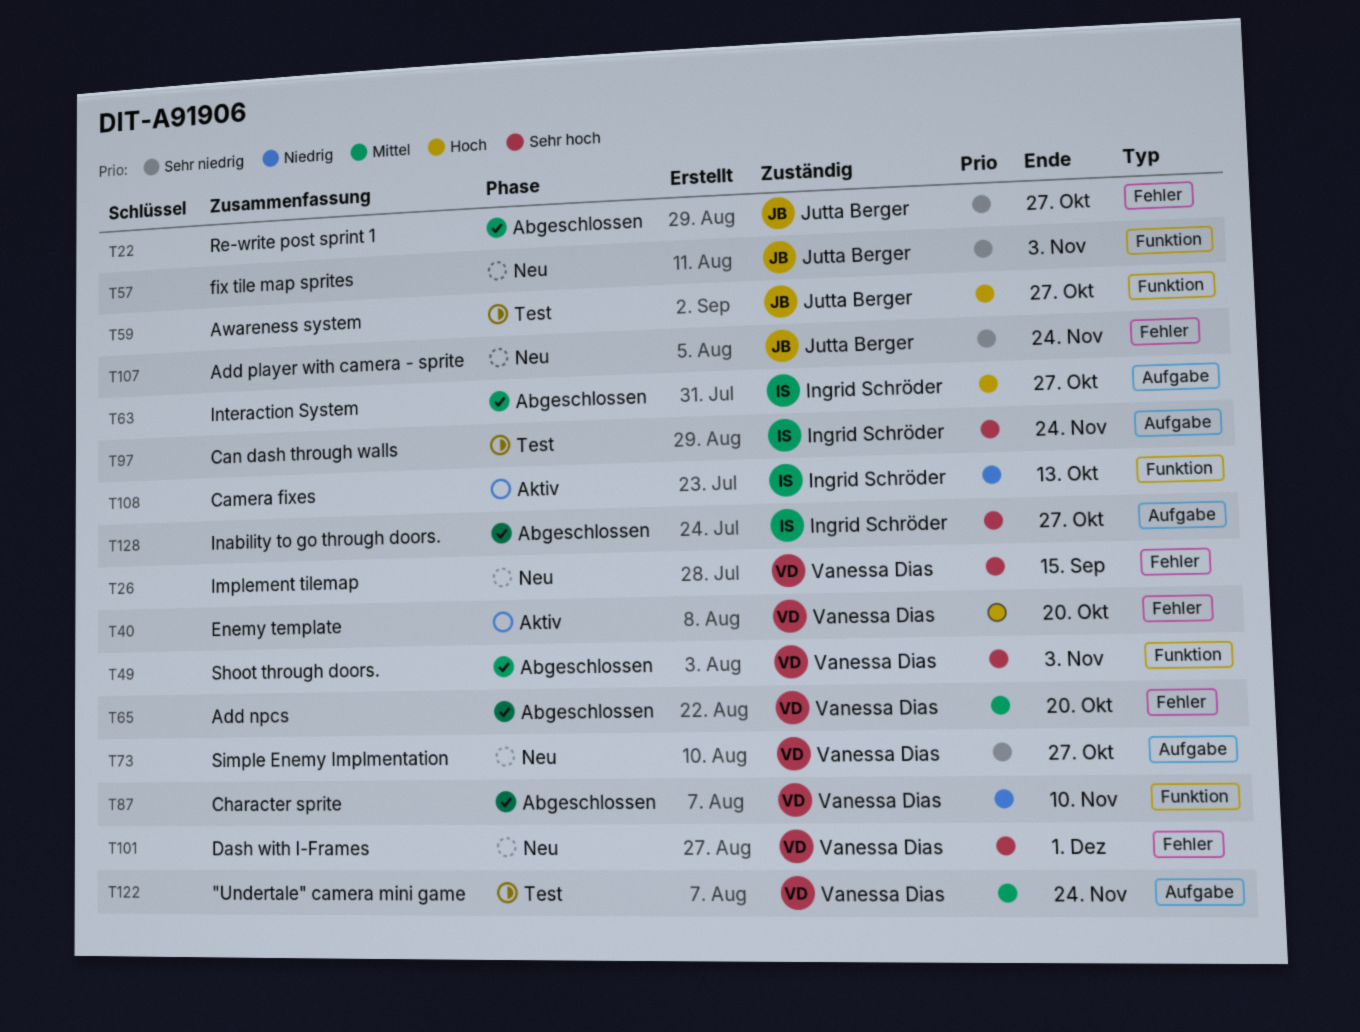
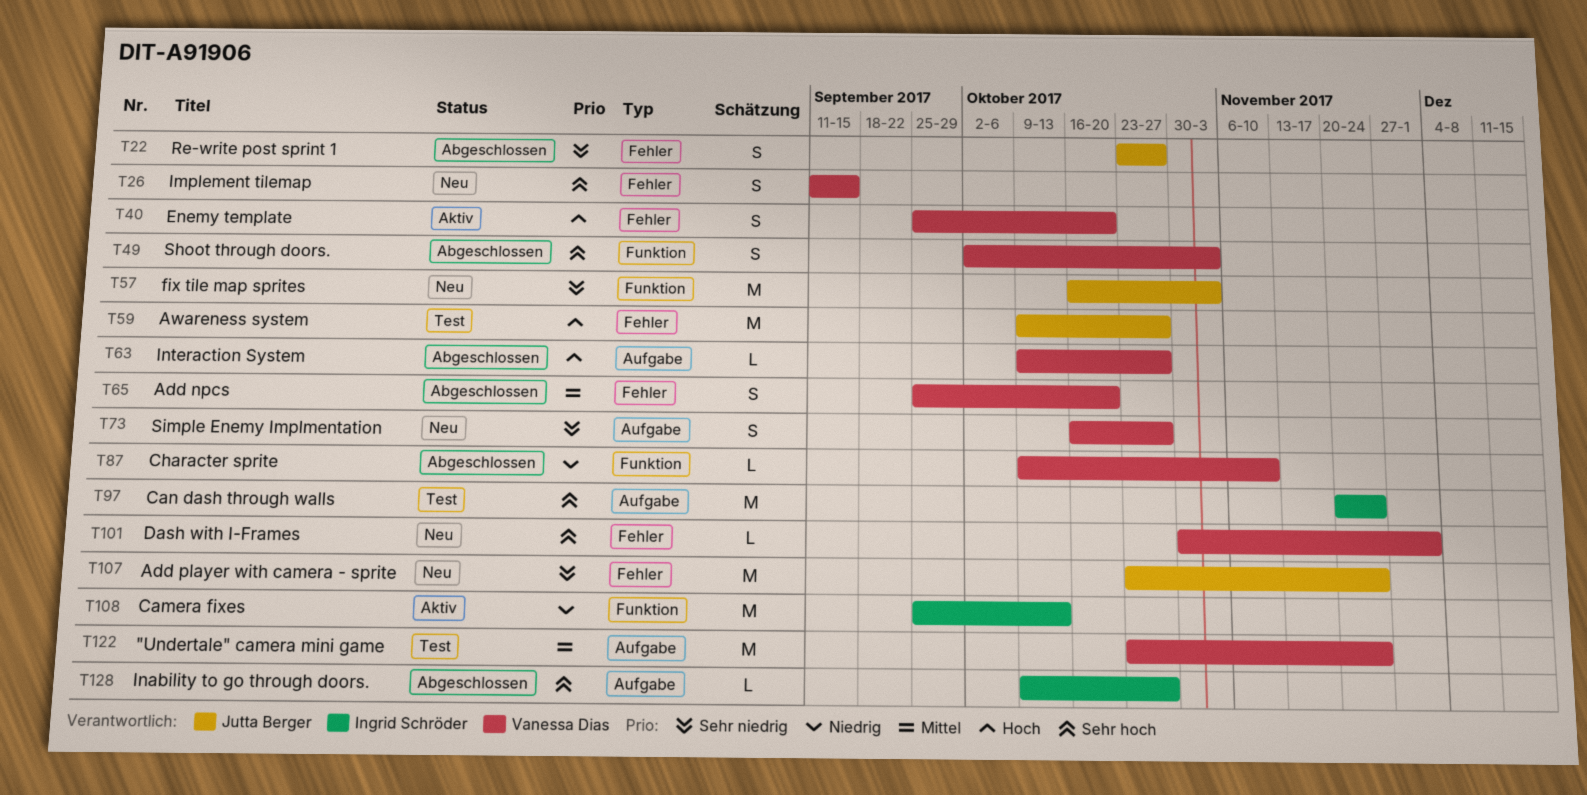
T59, label: Funktion -> Fehler
T63, owner: Ingrid Schröder -> Vanessa Dias

